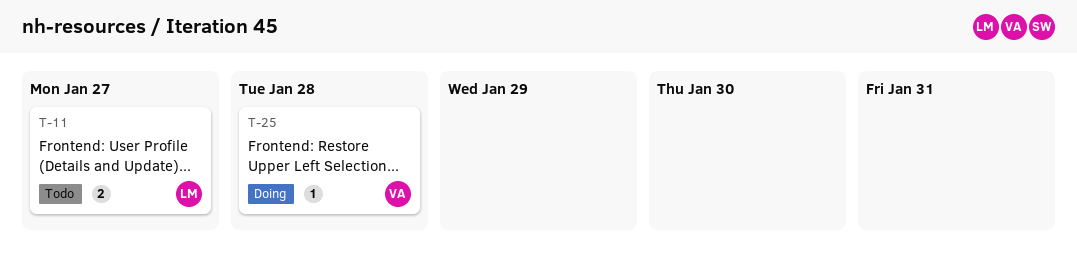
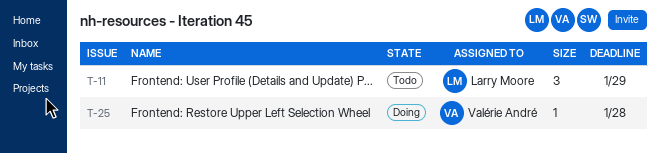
T-11, estimate: 2 -> 3
T-11, due: Jan 27 -> Jan 29

